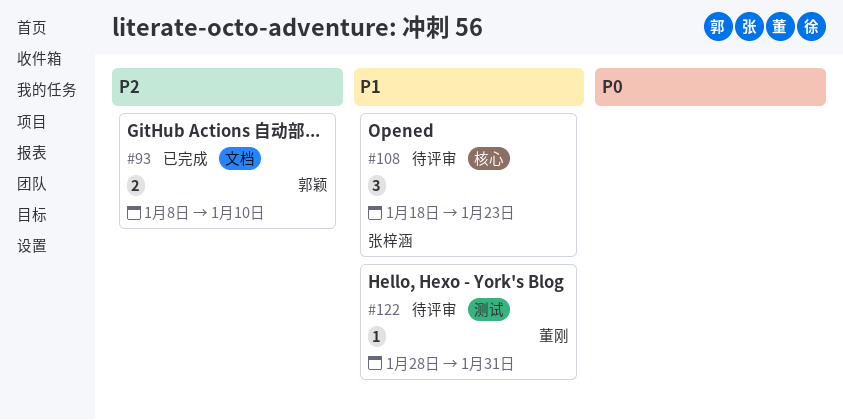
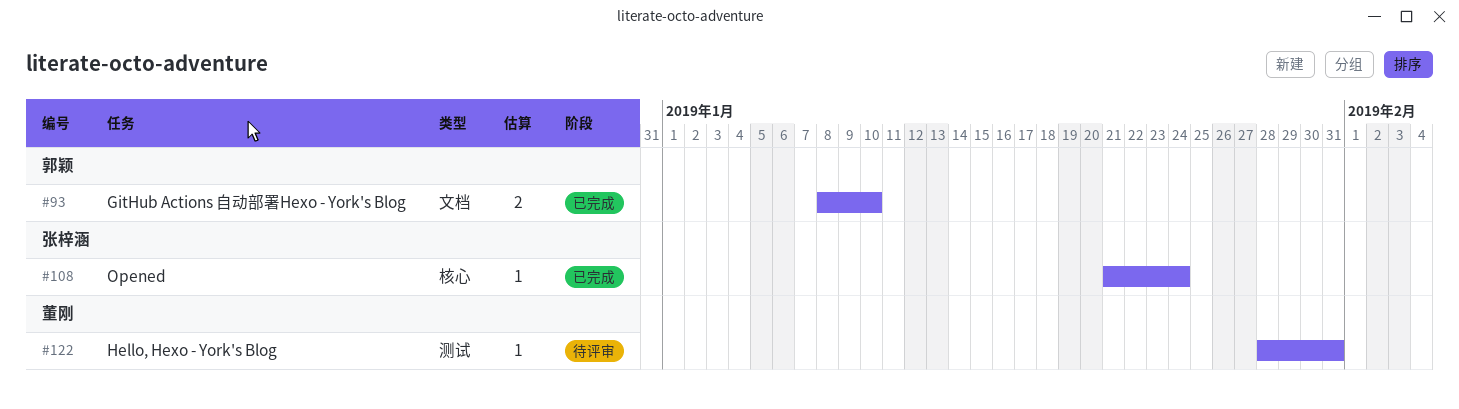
#108, status: 待评审 -> 已完成
#108, estimate: 3 -> 1
#108, start: Jan 18 -> Jan 21
#108, due: Jan 23 -> Jan 24

